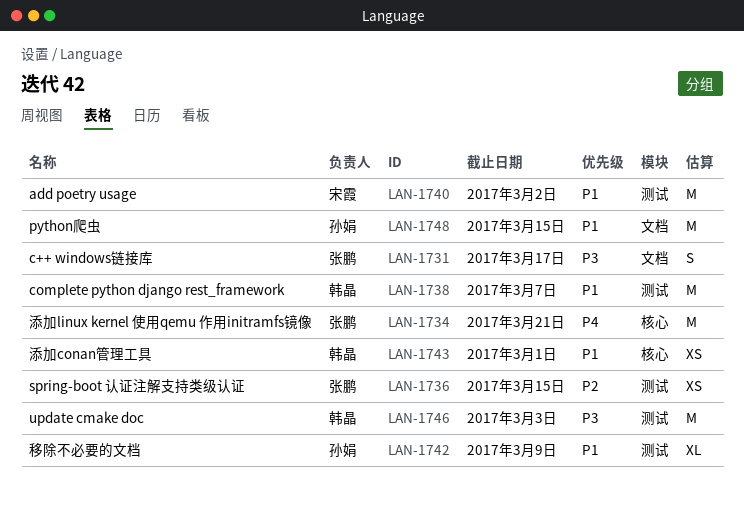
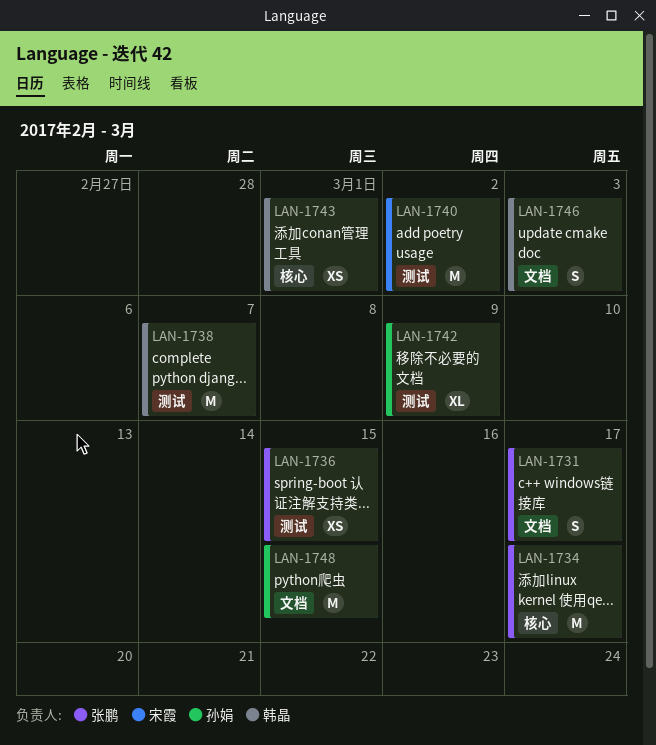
LAN-1734, due: Mar 21 -> Mar 17
LAN-1746, label: 测试 -> 文档
LAN-1746, estimate: M -> S

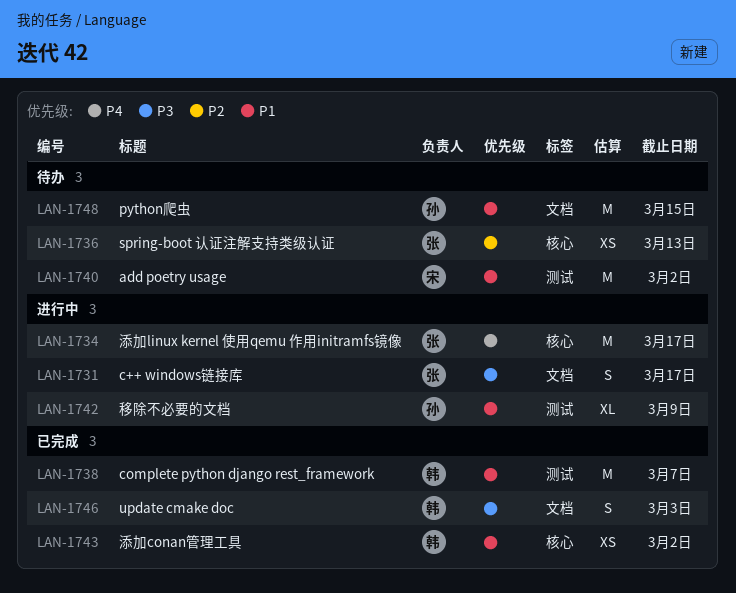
LAN-1736, label: 测试 -> 核心
LAN-1736, due: Mar 15 -> Mar 13
LAN-1743, due: Mar 1 -> Mar 2

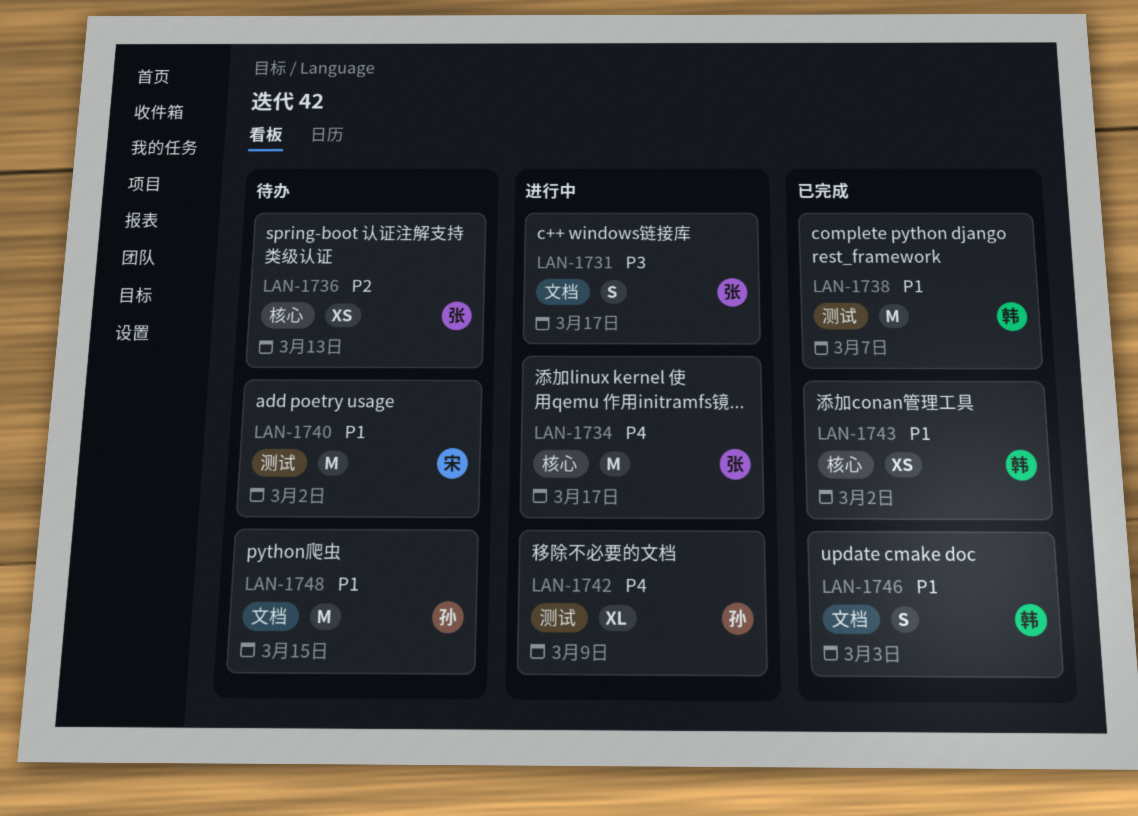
LAN-1742, priority: P1 -> P4
LAN-1746, priority: P3 -> P1

